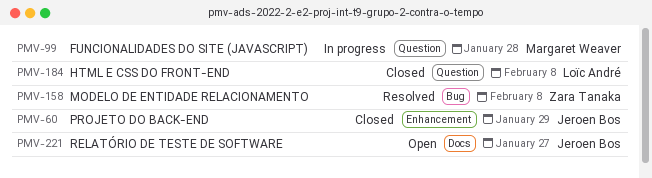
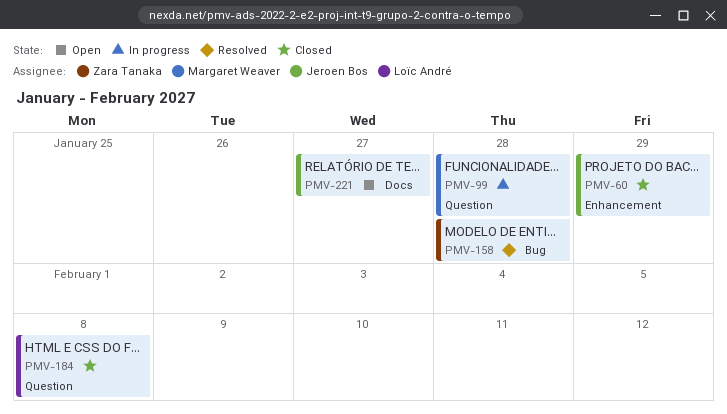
PMV-158, due: Feb 8 -> Jan 28

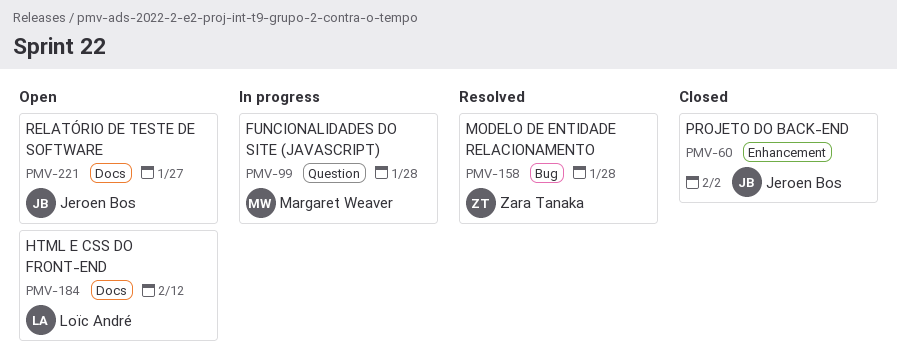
PMV-60, due: Jan 29 -> Feb 2
PMV-184, status: Closed -> Open
PMV-184, label: Question -> Docs
PMV-184, due: Feb 8 -> Feb 12

